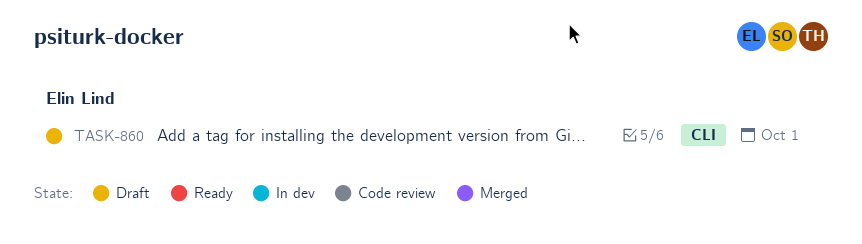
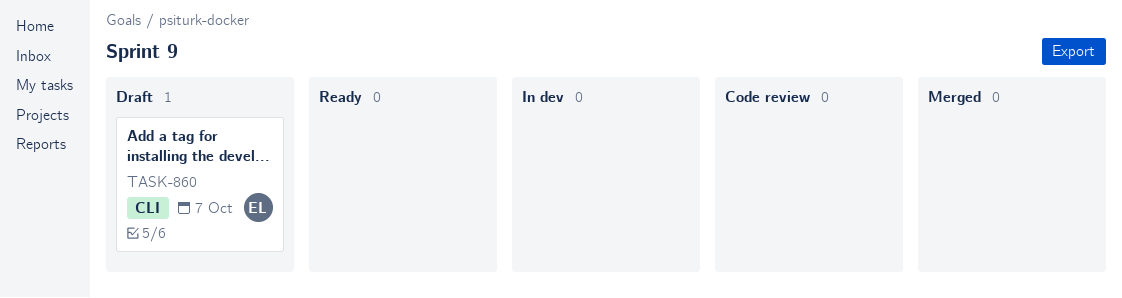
TASK-860, due: Oct 1 -> Oct 7

